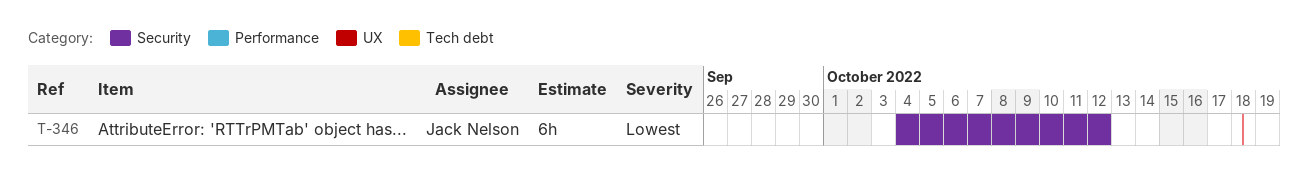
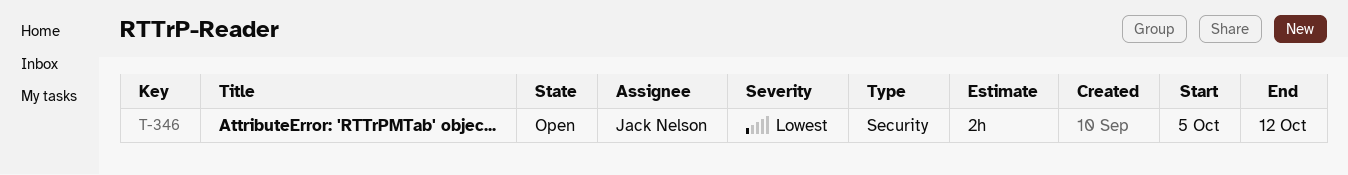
T-346, estimate: 6h -> 2h
T-346, start: Oct 4 -> Oct 5

